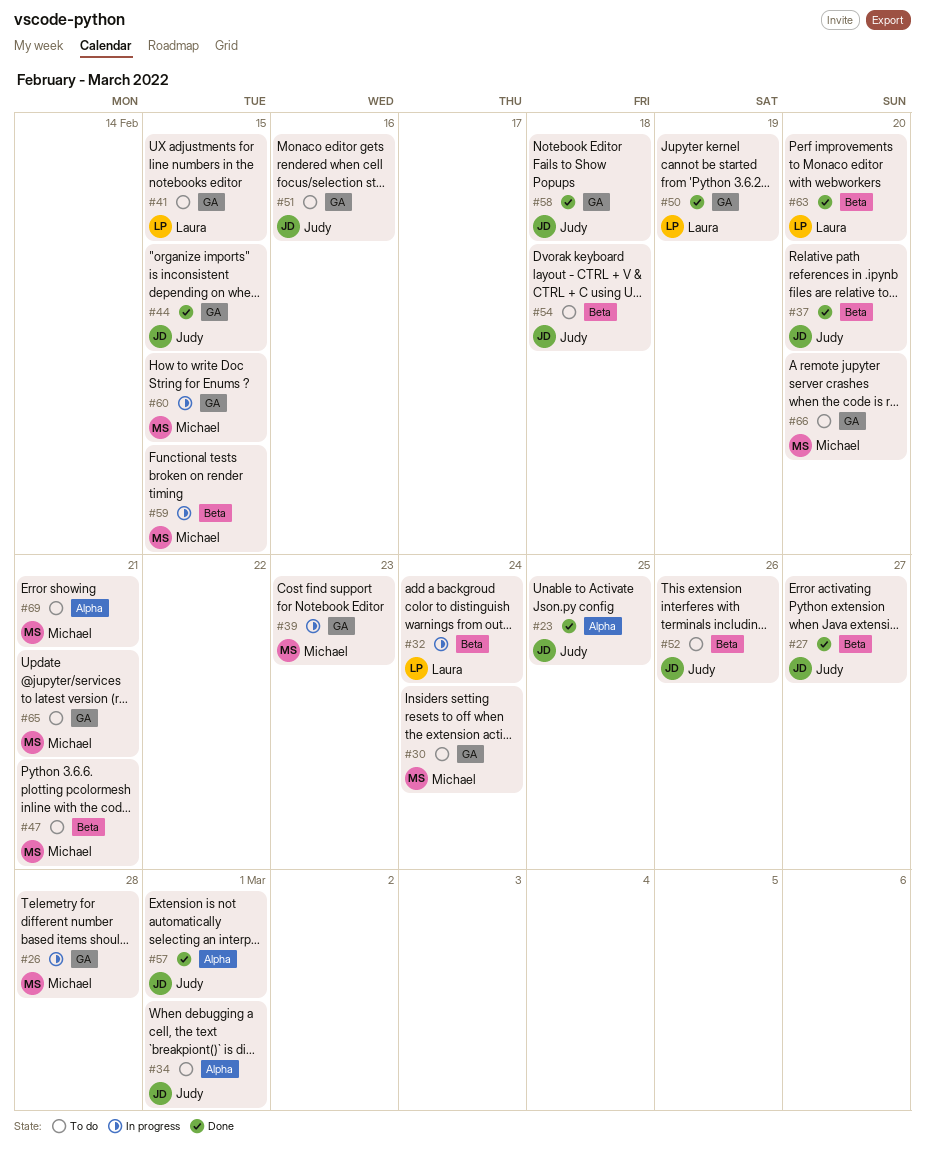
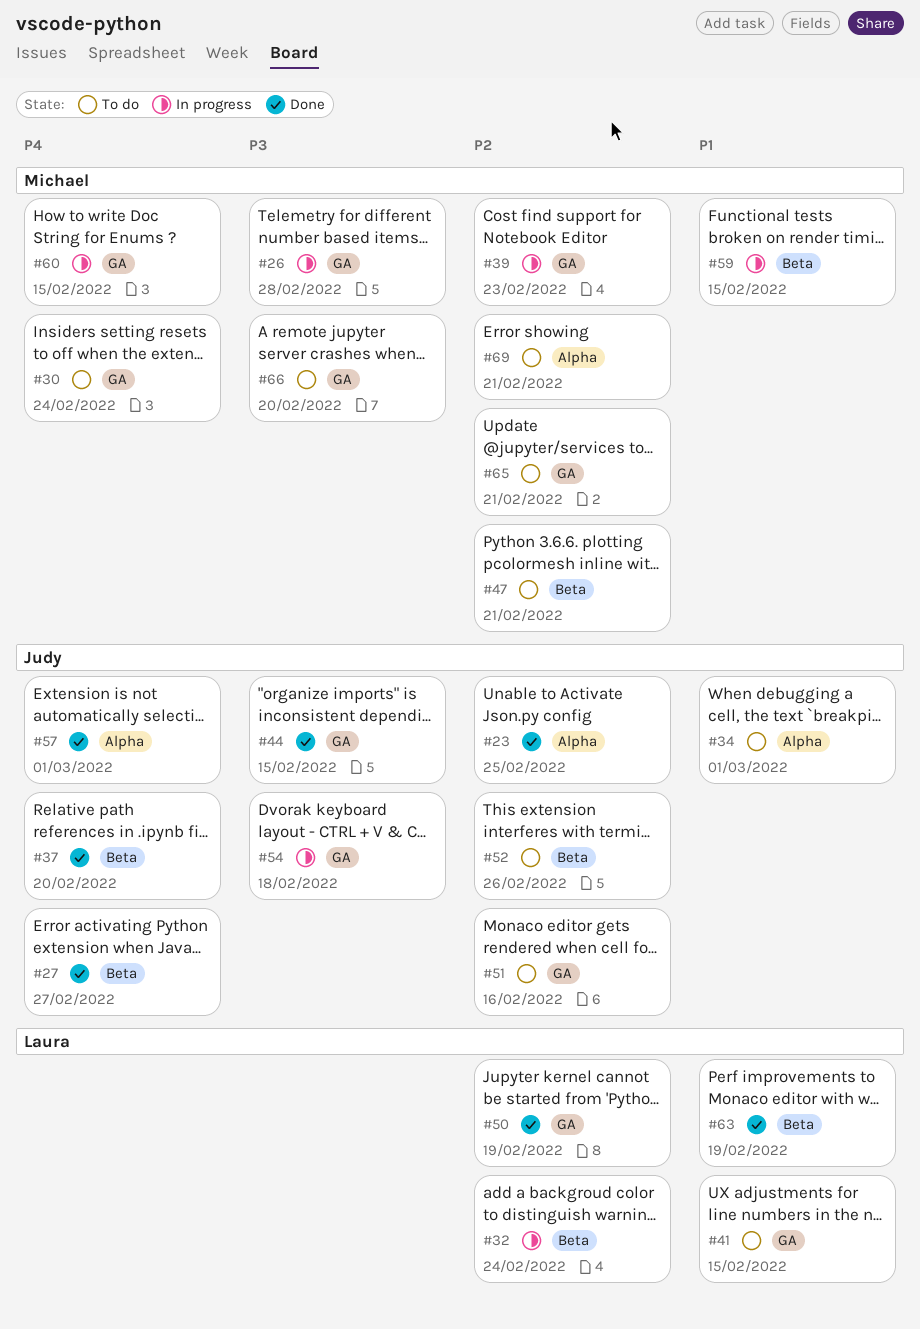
#54, status: To do -> In progress
#54, label: Beta -> GA
#58: present -> none
#63, due: Feb 20 -> Feb 19

